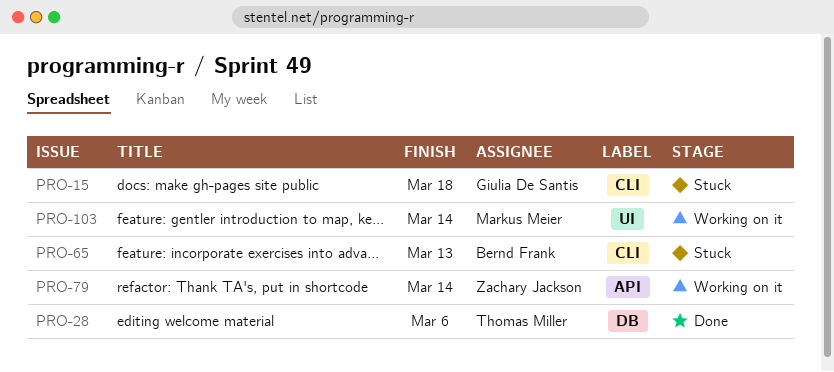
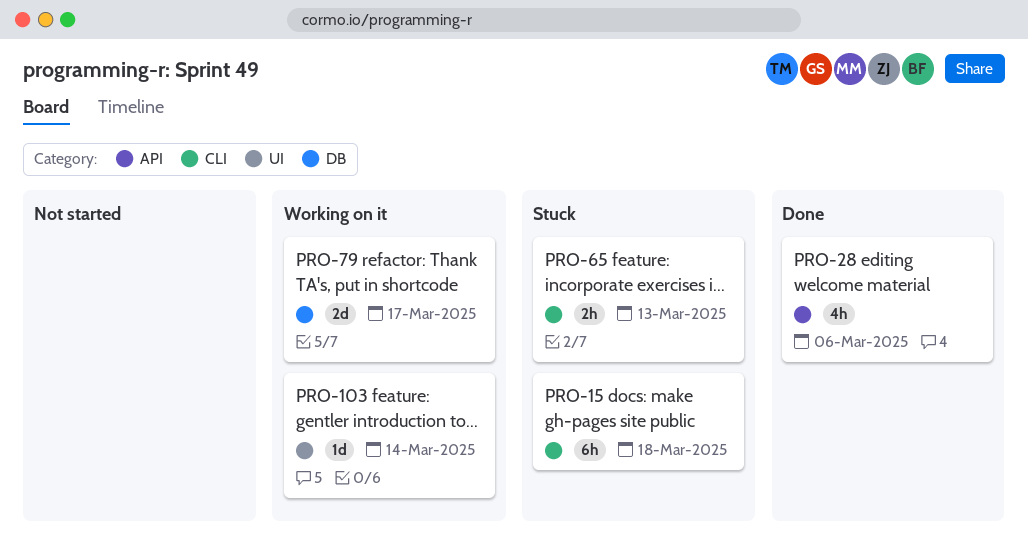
PRO-28, label: DB -> API
PRO-79, label: API -> DB
PRO-79, due: Mar 14 -> Mar 17

